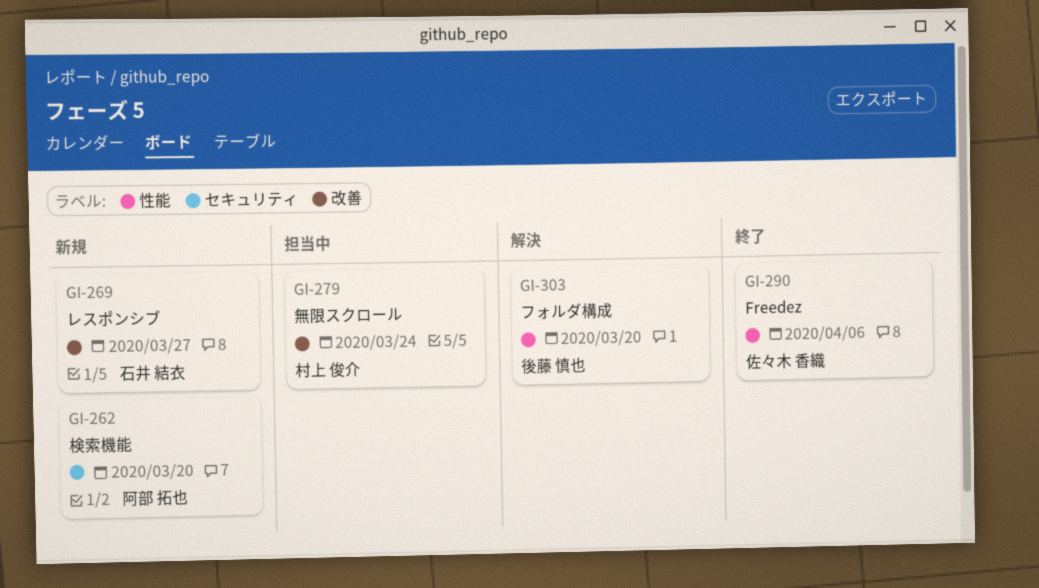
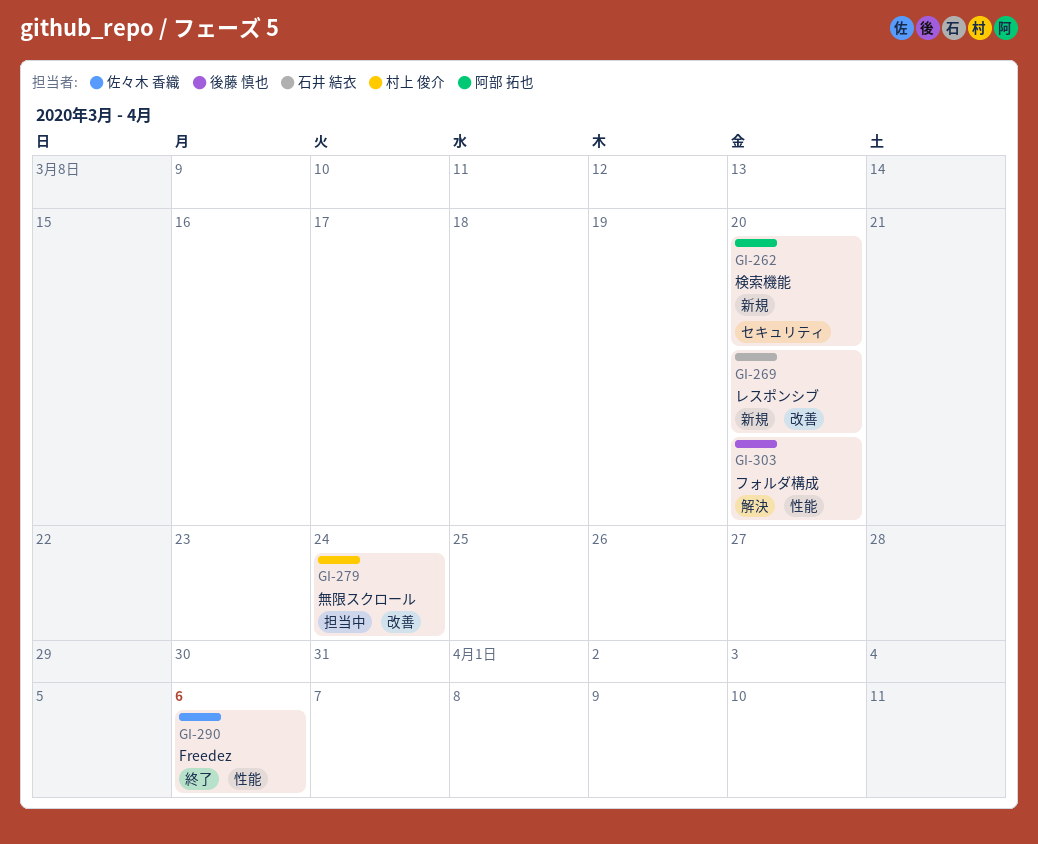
GI-269, due: Mar 27 -> Mar 20

